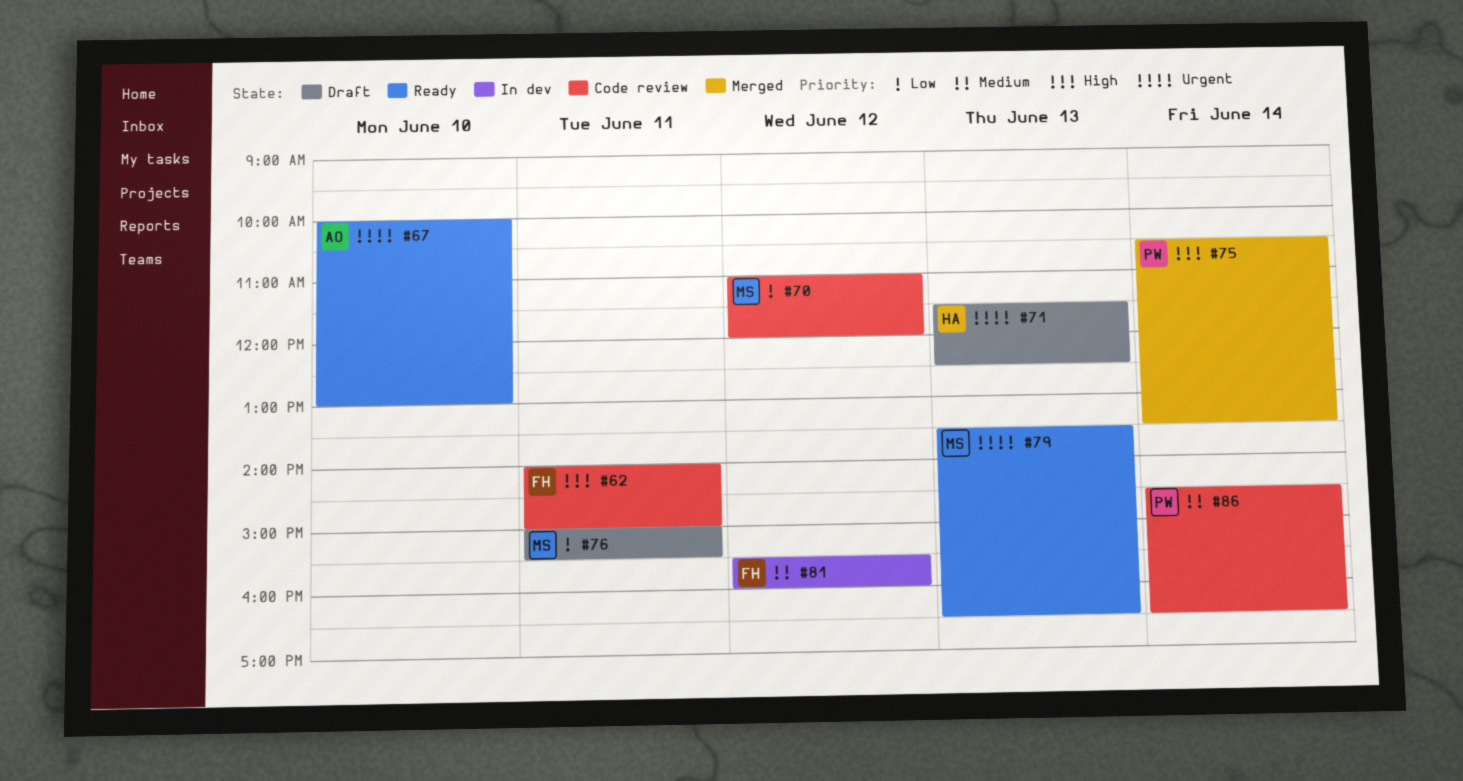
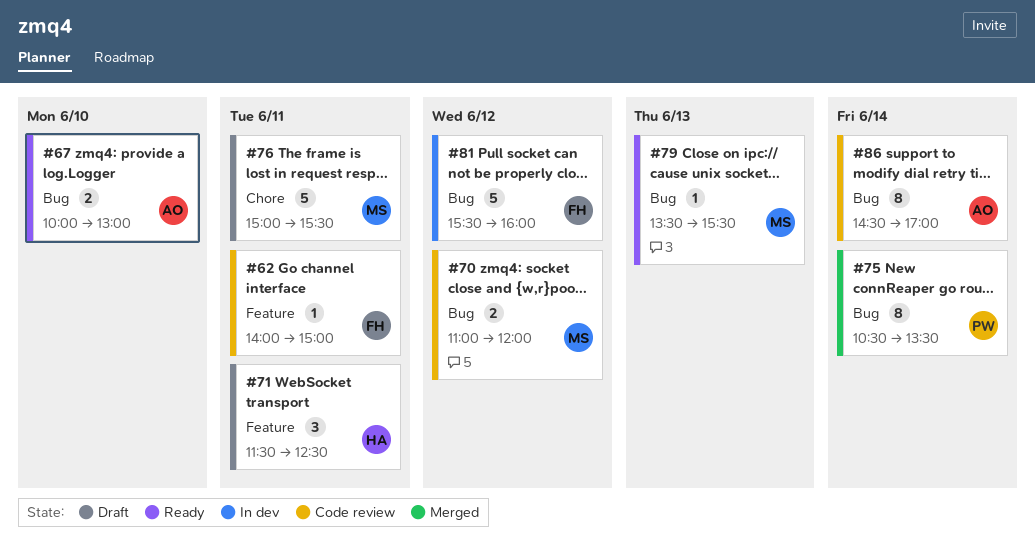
#71, day: Jun 13 -> Jun 11
#79, ends: 16:30 -> 15:30
#86, owner: PW -> AO
#86, ends: 16:30 -> 17:00

